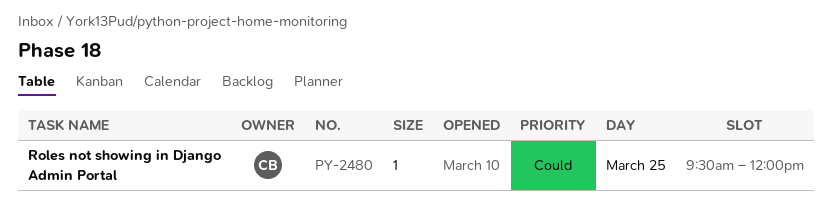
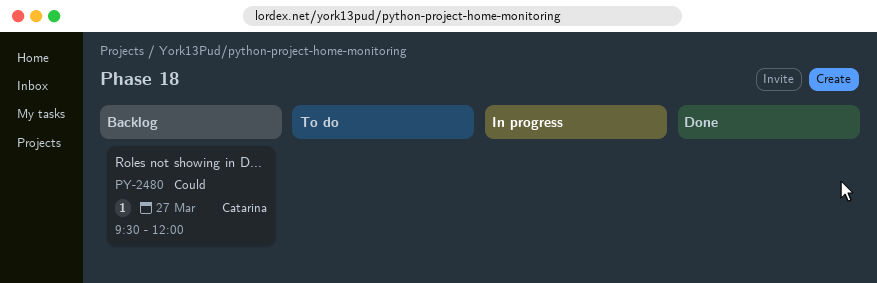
PY-2480, day: Mar 25 -> Mar 27

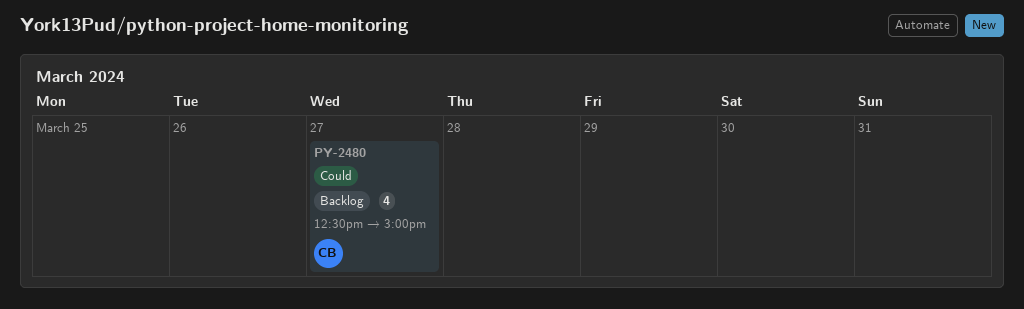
PY-2480, estimate: 1 -> 4
PY-2480, begins: 09:30 -> 12:30
PY-2480, ends: 12:00 -> 15:00

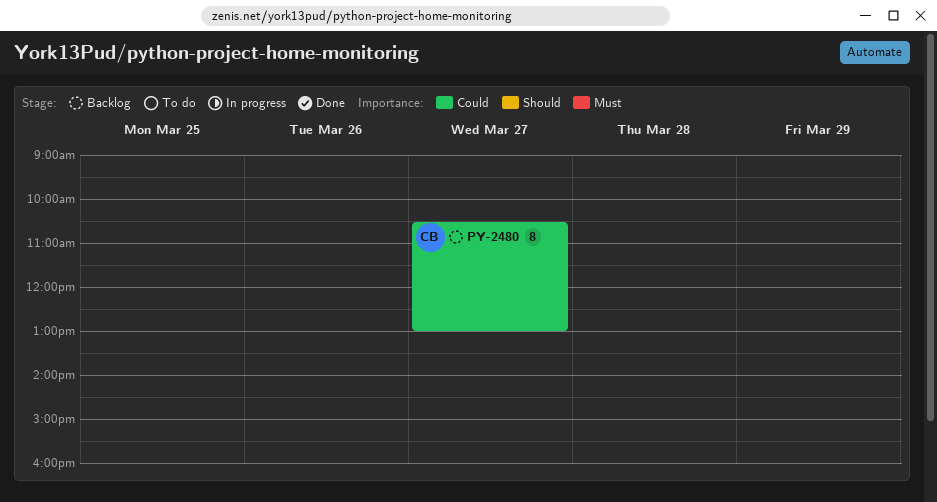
PY-2480, estimate: 4 -> 8
PY-2480, begins: 12:30 -> 10:30
PY-2480, ends: 15:00 -> 13:00

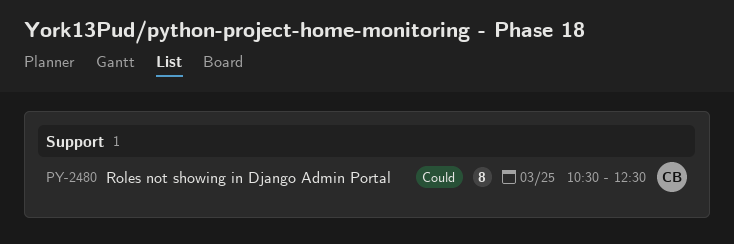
PY-2480, day: Mar 27 -> Mar 25
PY-2480, ends: 13:00 -> 12:30

